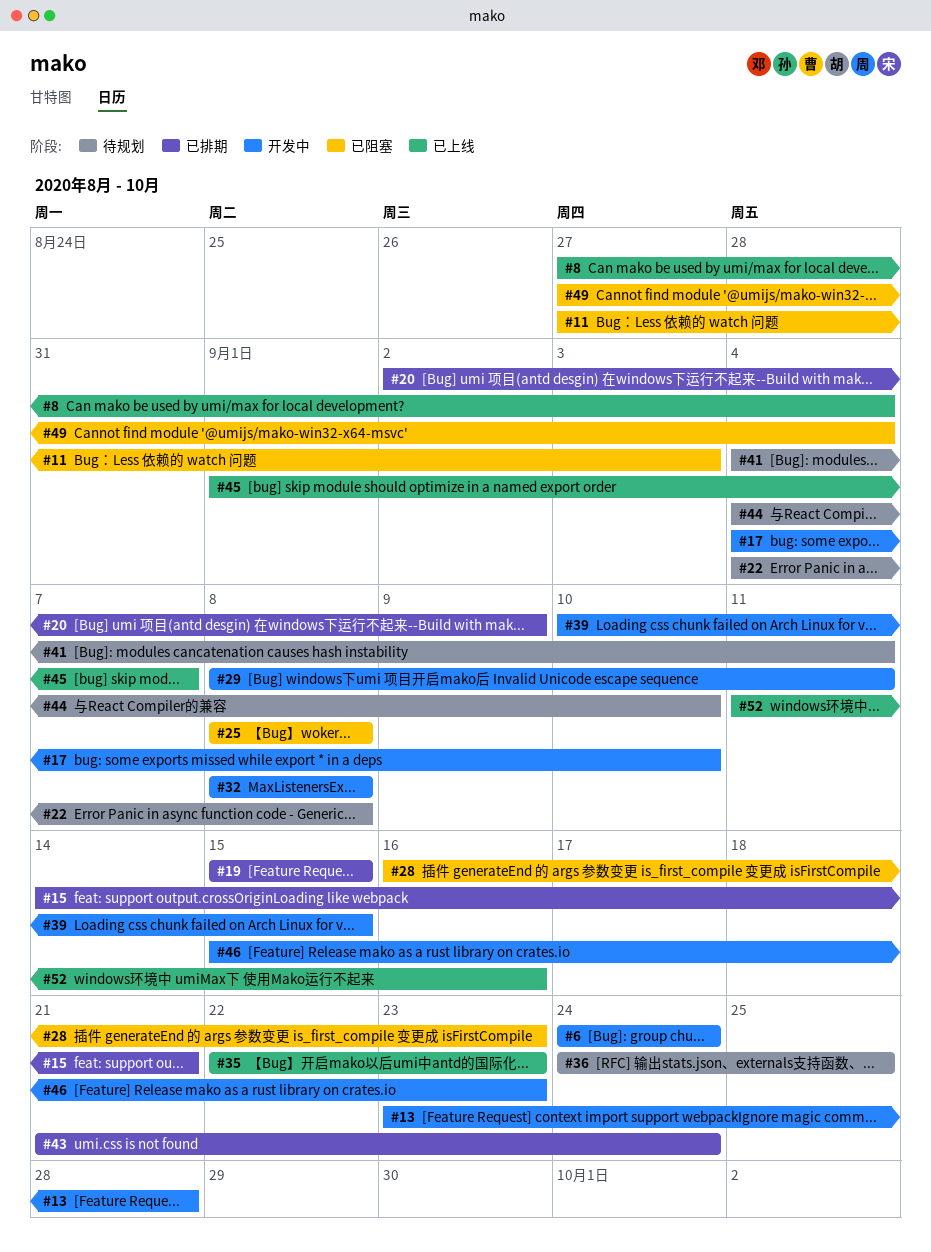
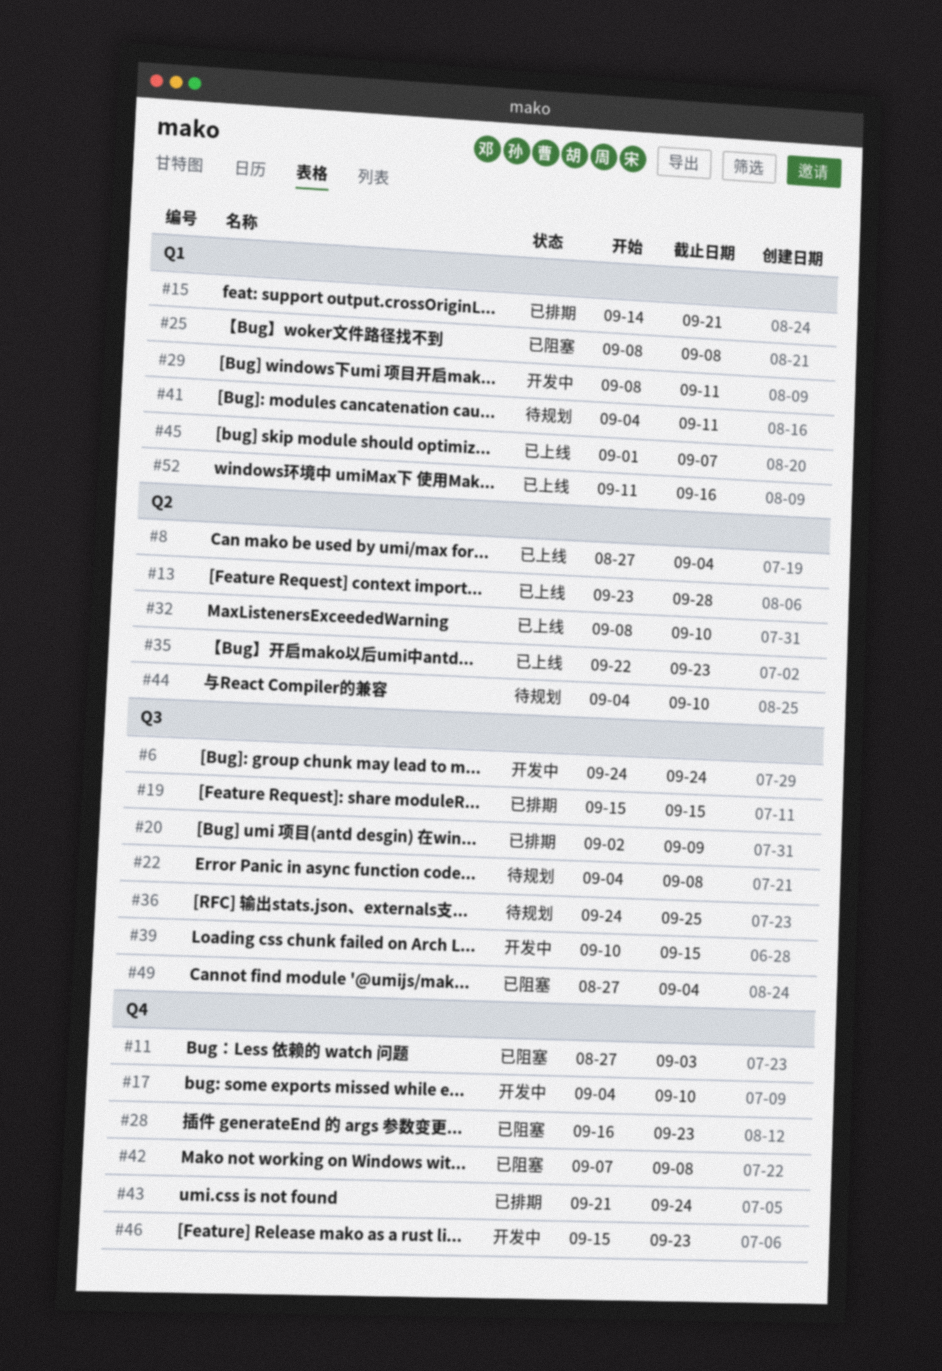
#13, status: 开发中 -> 已上线
#32, status: 开发中 -> 已上线
#32, due: Sep 8 -> Sep 10
#42: none -> present

